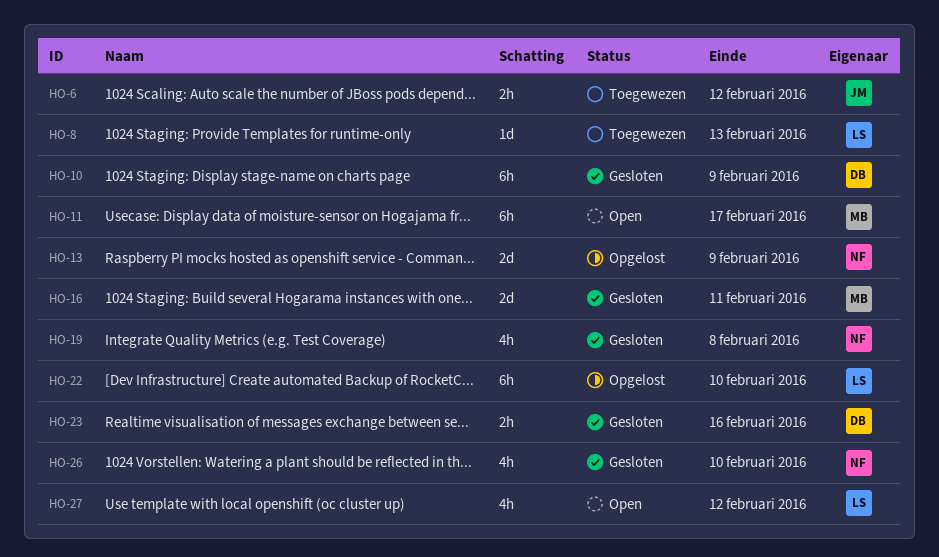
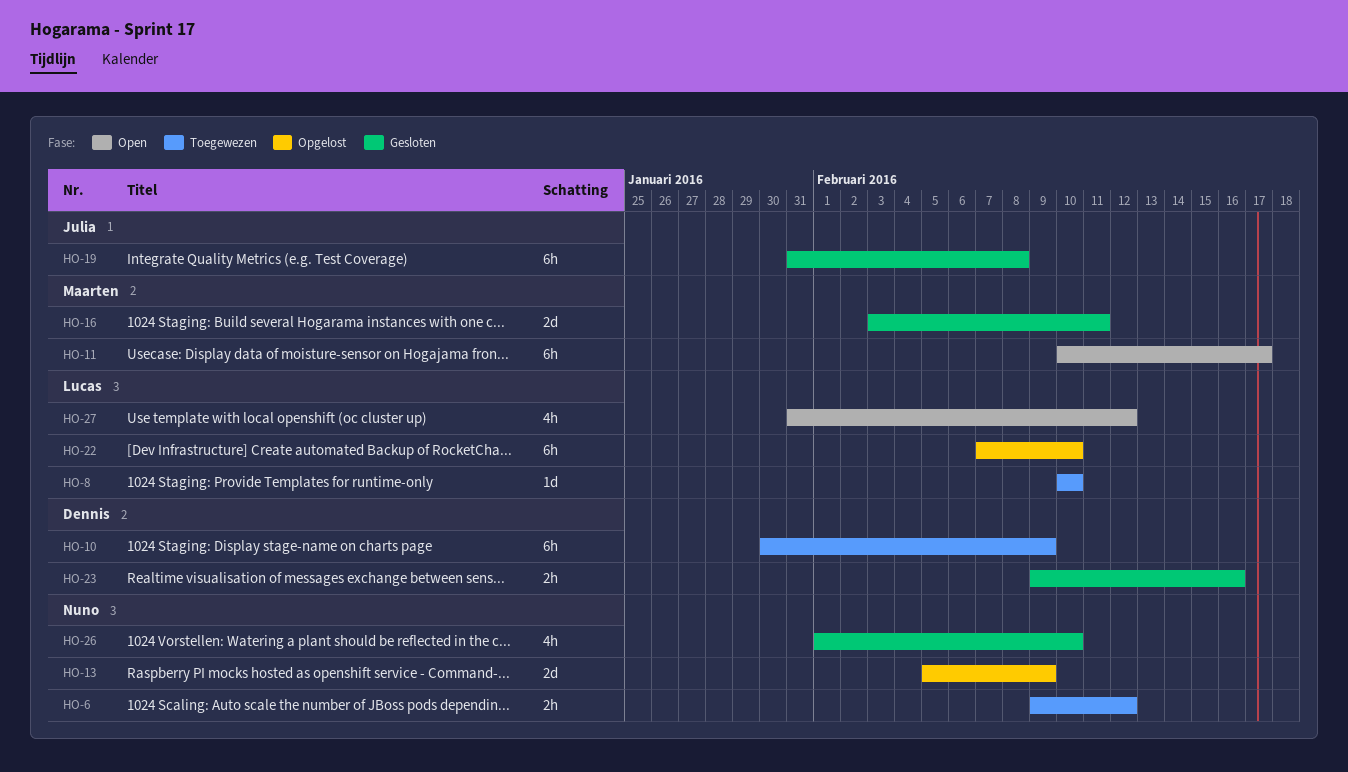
HO-6, owner: Julia -> Nuno
HO-8, due: Feb 13 -> Feb 10
HO-10, status: Gesloten -> Toegewezen
HO-19, owner: Nuno -> Julia
HO-19, estimate: 4h -> 6h

